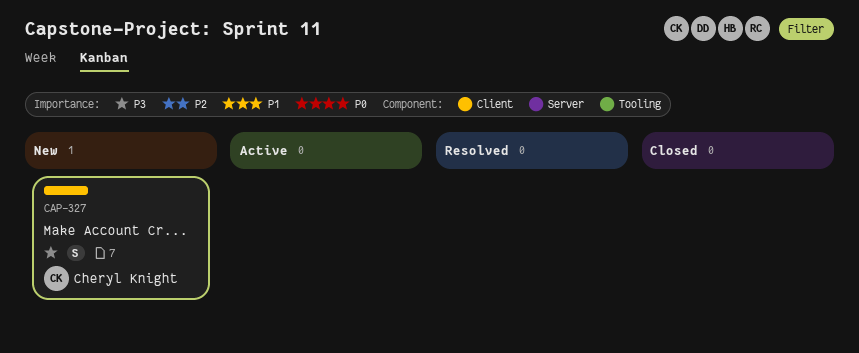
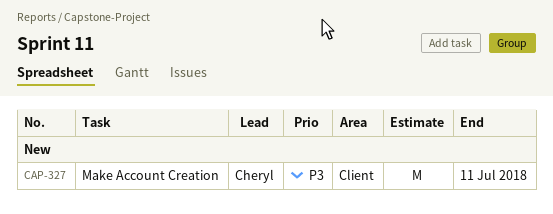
CAP-327, estimate: S -> M

